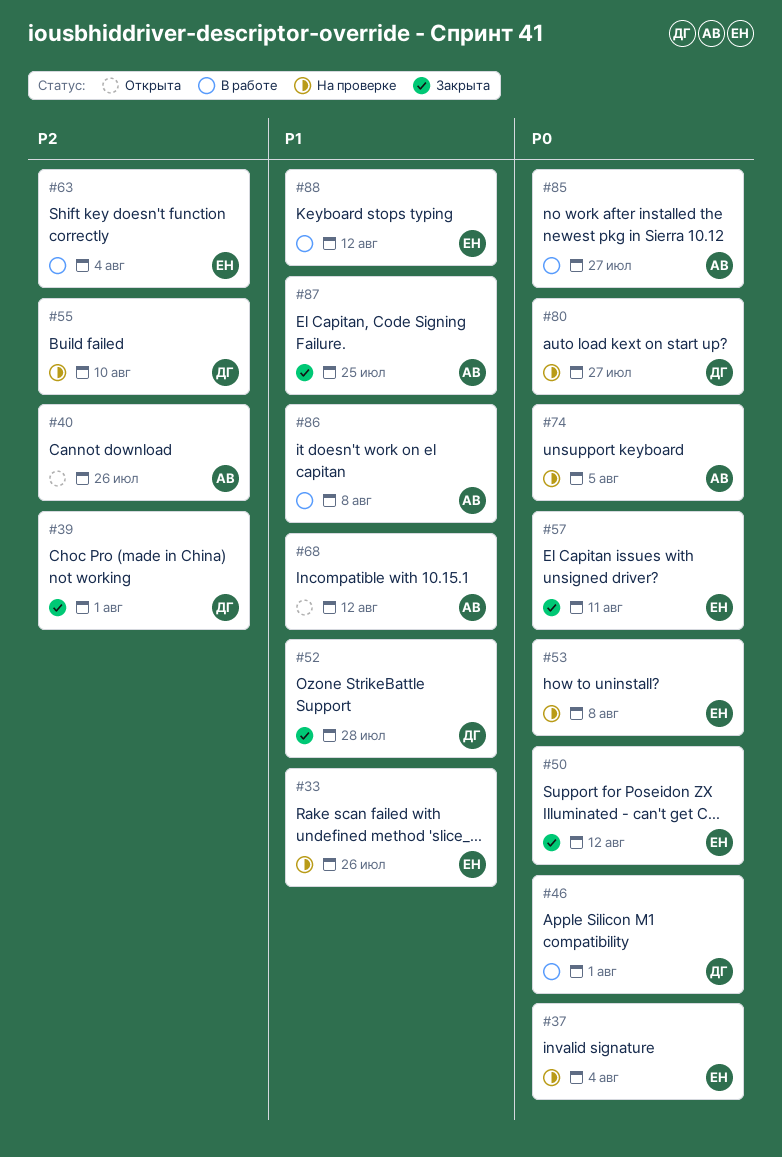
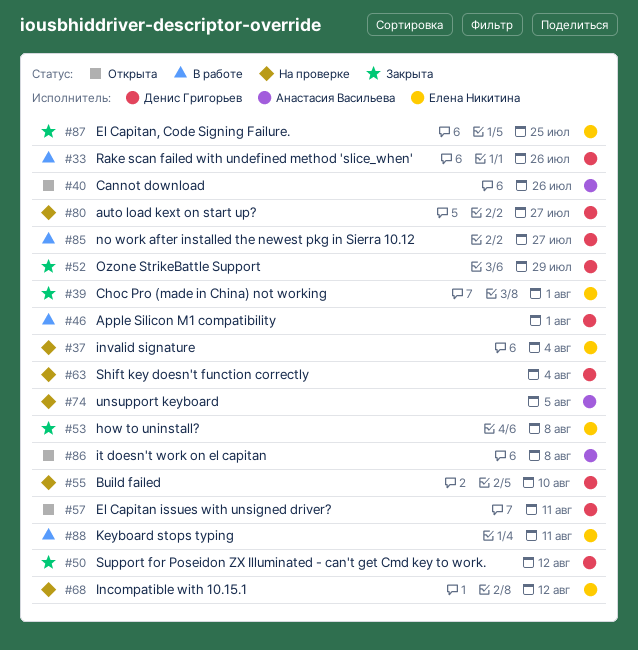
#33, status: На проверке -> В работе
#33, owner: Елена Никитина -> Денис Григорьев
#39, owner: Денис Григорьев -> Елена Никитина
#50, owner: Елена Никитина -> Денис Григорьев
#52, due: Jul 28 -> Jul 29
#53, status: На проверке -> Закрыта
#57, status: Закрыта -> Открыта
#57, owner: Елена Никитина -> Денис Григорьев
#63, status: В работе -> На проверке
#63, owner: Елена Никитина -> Денис Григорьев
#68, status: Открыта -> На проверке
#68, owner: Анастасия Васильева -> Елена Никитина
#85, owner: Анастасия Васильева -> Денис Григорьев
#86, status: В работе -> Открыта
#87, owner: Анастасия Васильева -> Елена Никитина
#88, due: Aug 12 -> Aug 11

